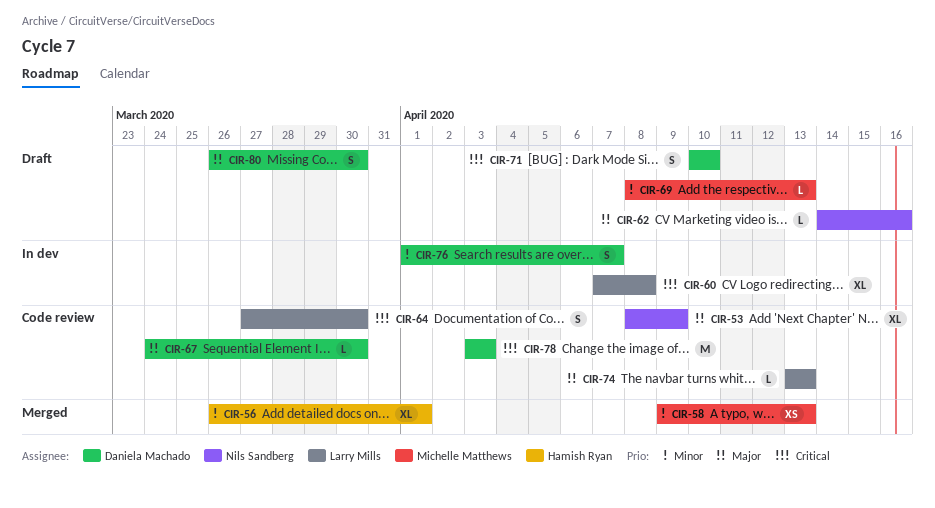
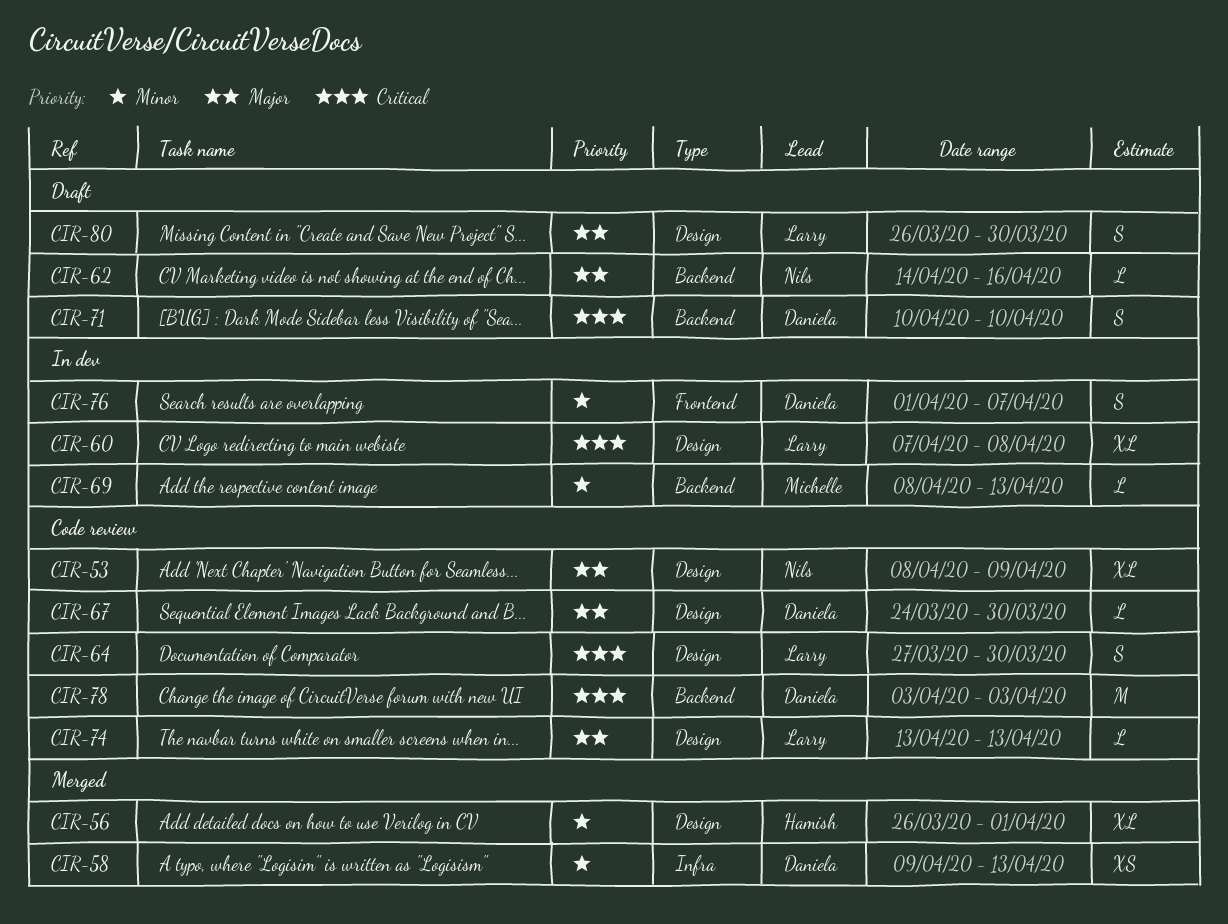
CIR-58, owner: Michelle Matthews -> Daniela Machado
CIR-69, status: Draft -> In dev
CIR-80, owner: Daniela Machado -> Larry Mills

